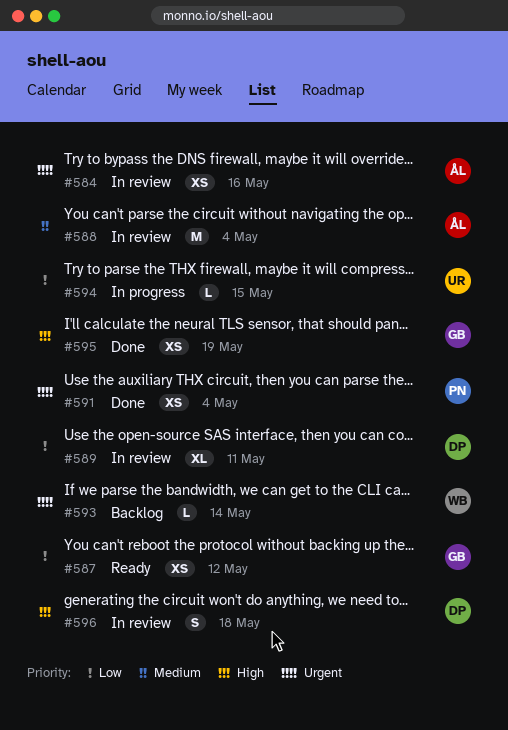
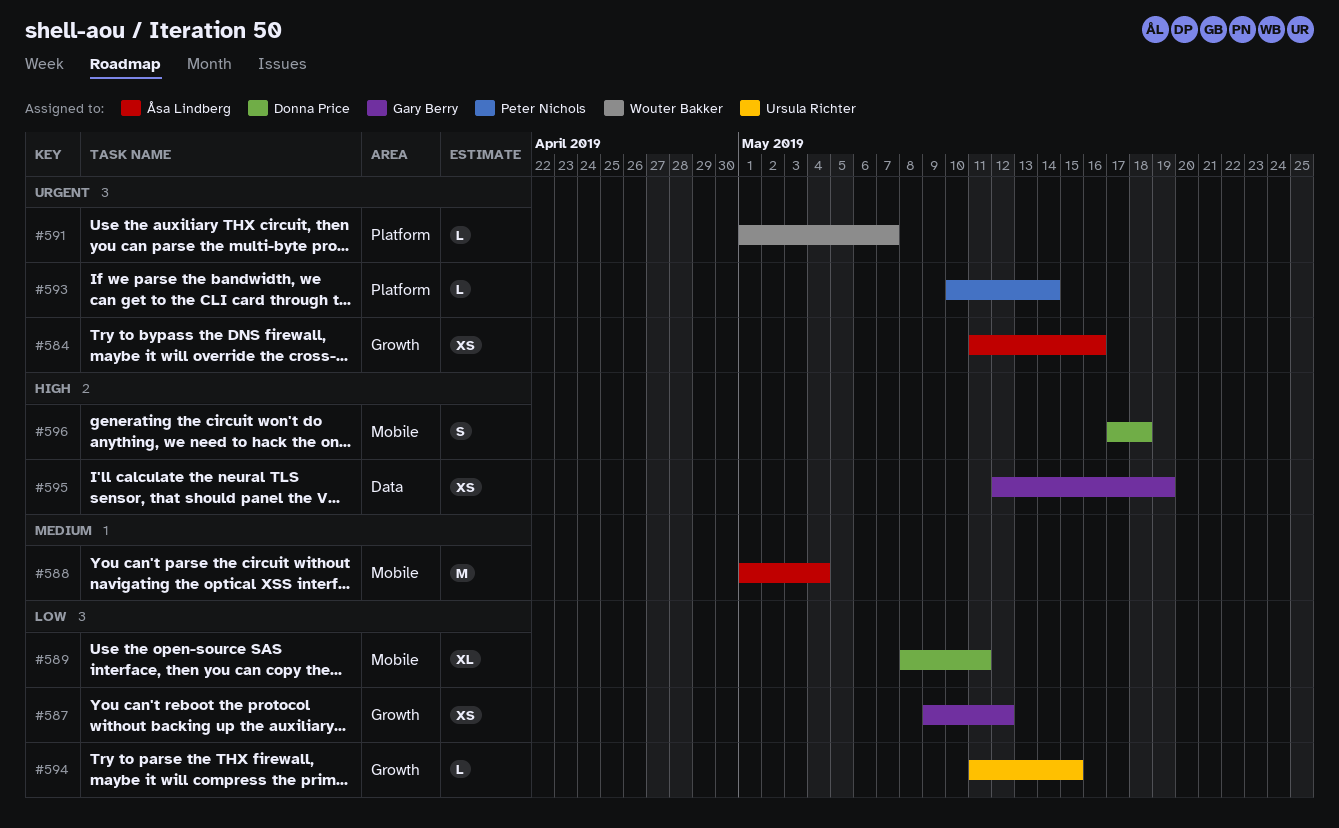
#591, owner: Peter Nichols -> Wouter Bakker
#591, estimate: XS -> L
#591, due: May 4 -> May 7
#593, owner: Wouter Bakker -> Peter Nichols

